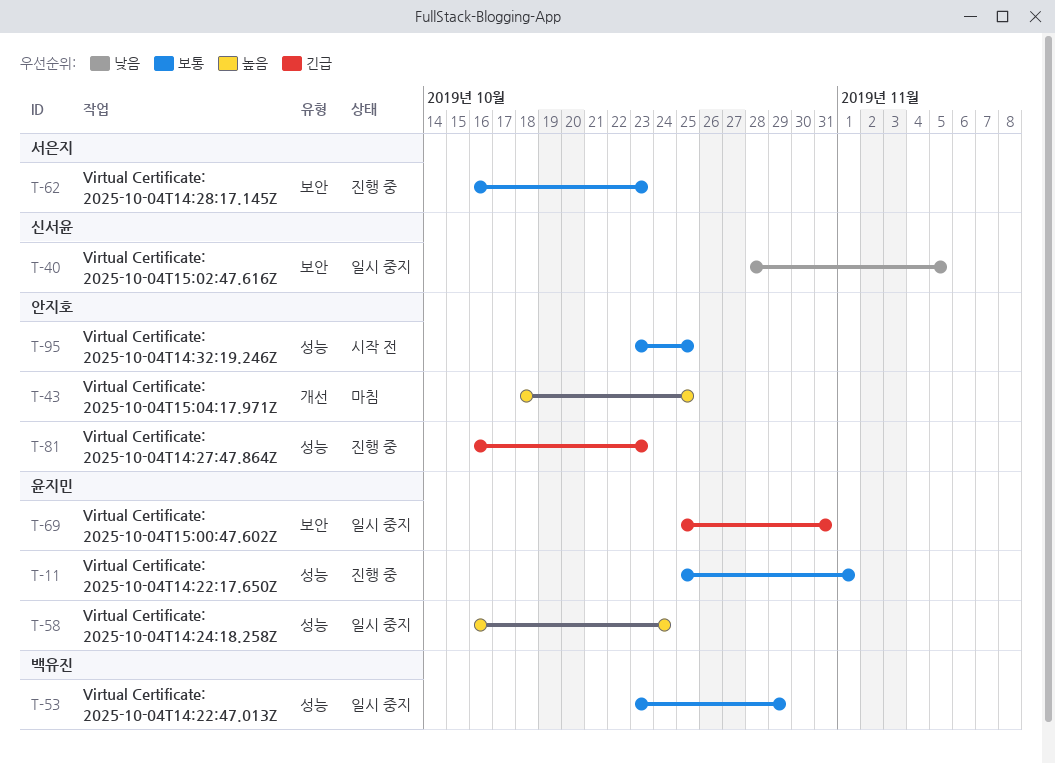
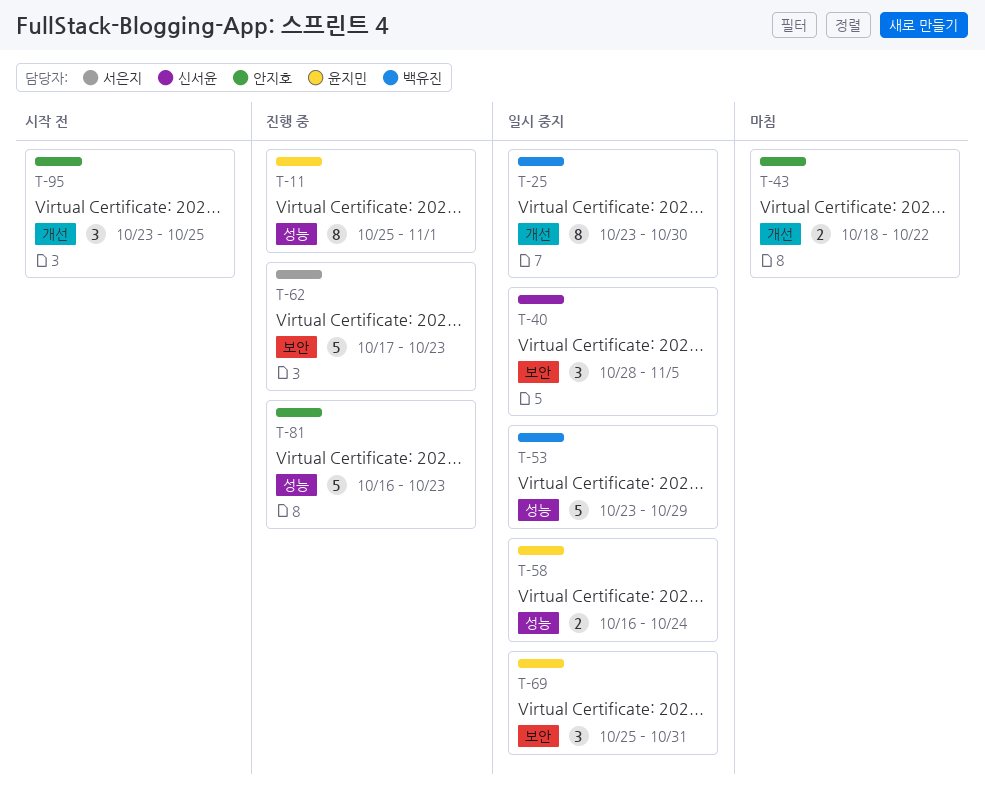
T-25: none -> present
T-43, due: Oct 25 -> Oct 22
T-62, start: Oct 16 -> Oct 17
T-95, label: 성능 -> 개선

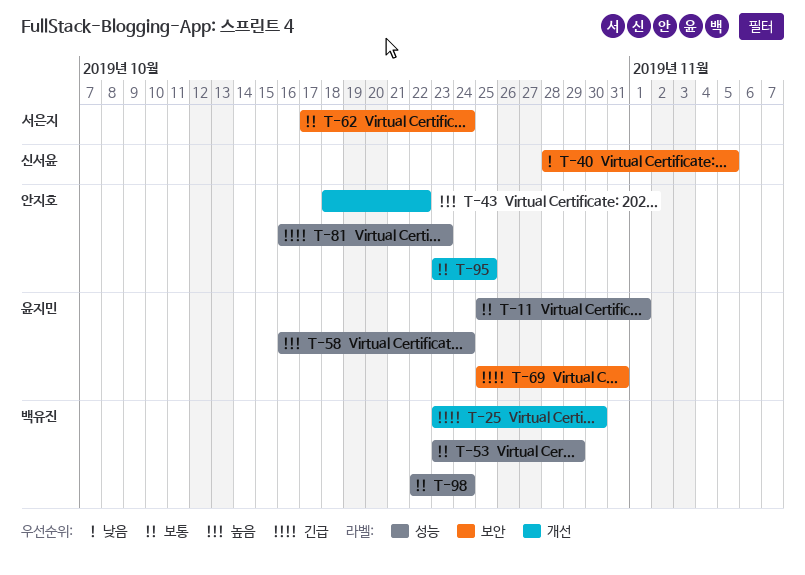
T-62, due: Oct 23 -> Oct 24
T-98: none -> present

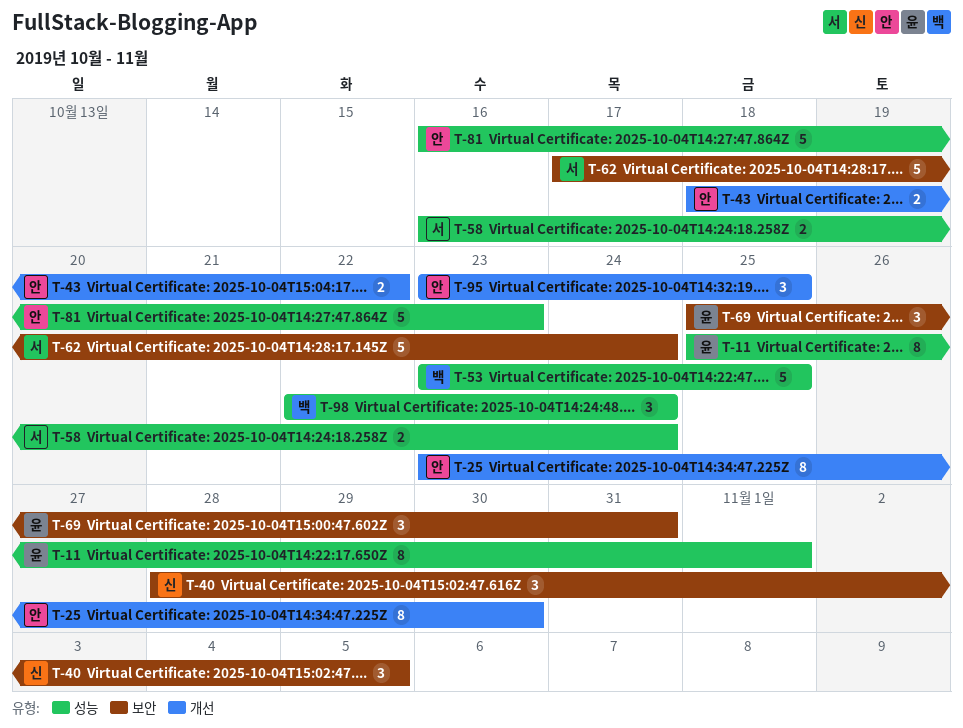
T-25, owner: 백유진 -> 안지호
T-53, due: Oct 29 -> Oct 25
T-58, owner: 윤지민 -> 서은지

